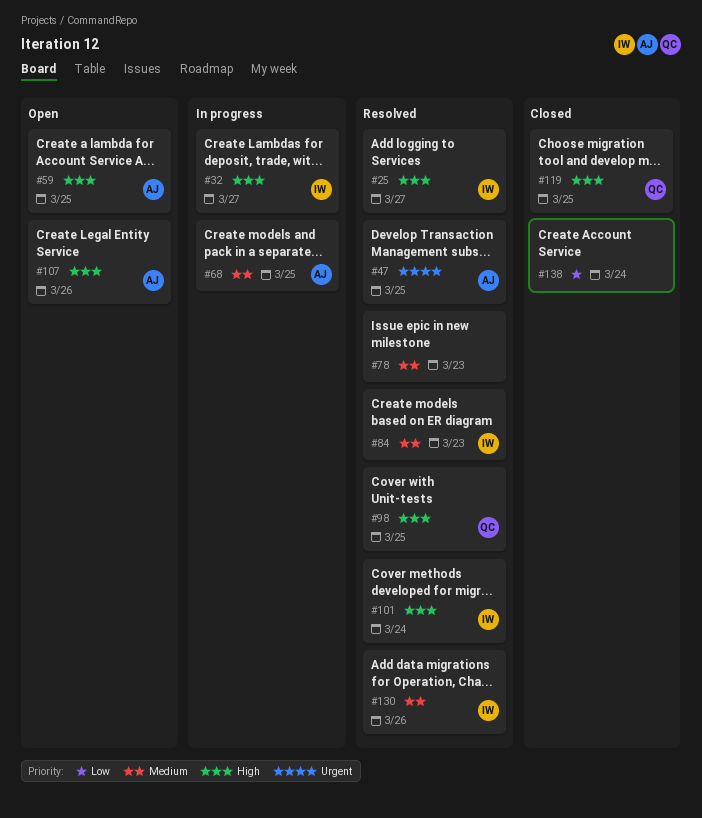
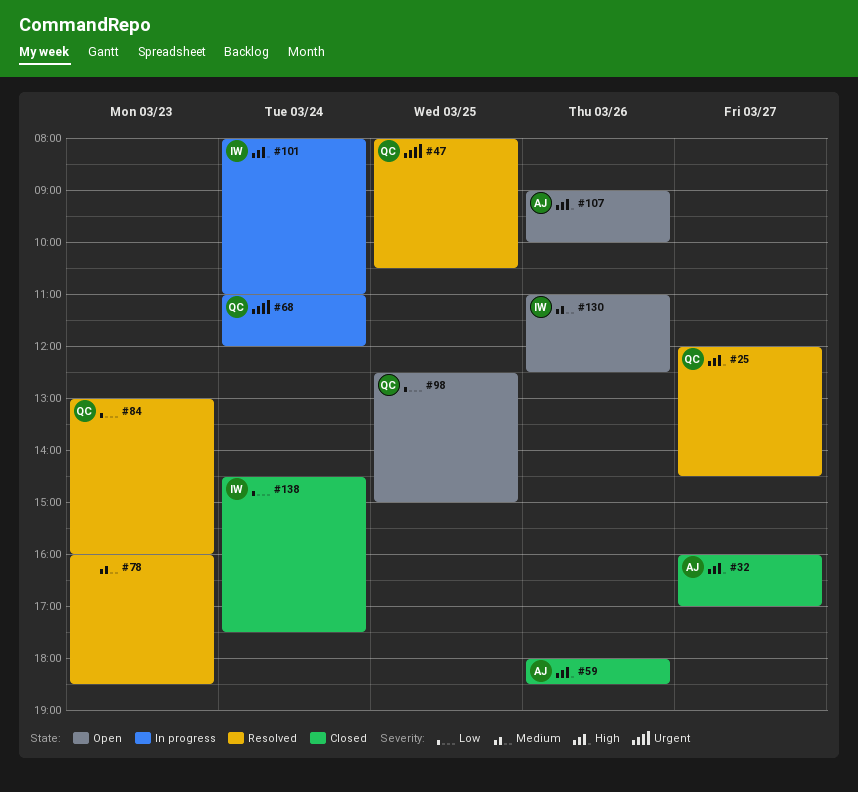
#25, owner: IW -> QC
#32, status: In progress -> Closed
#32, owner: IW -> AJ
#47, owner: AJ -> QC
#59, status: Open -> Closed
#59, day: Mar 25 -> Mar 26
#68, owner: AJ -> QC
#68, priority: Medium -> Urgent
#68, day: Mar 25 -> Mar 24
#84, owner: IW -> QC
#84, priority: Medium -> Low
#98, status: Resolved -> Open
#98, priority: High -> Low
#101, status: Resolved -> In progress
#119: present -> none
#130, status: Resolved -> Open
#138, owner: none -> IW

